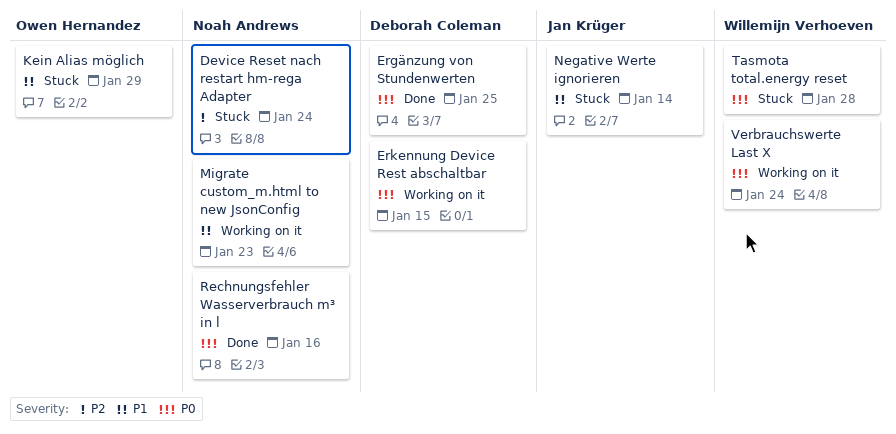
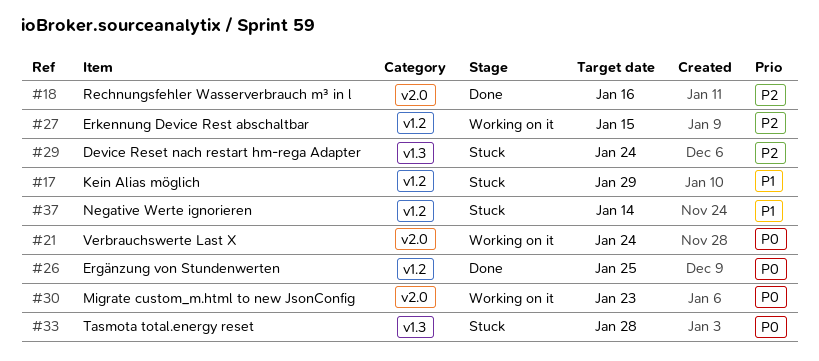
Erkennung Device Rest abschaltbar, priority: P0 -> P2
Migrate custom_m.html to new JsonConfig, priority: P1 -> P0
Rechnungsfehler Wasserverbrauch m³ in l, priority: P0 -> P2

